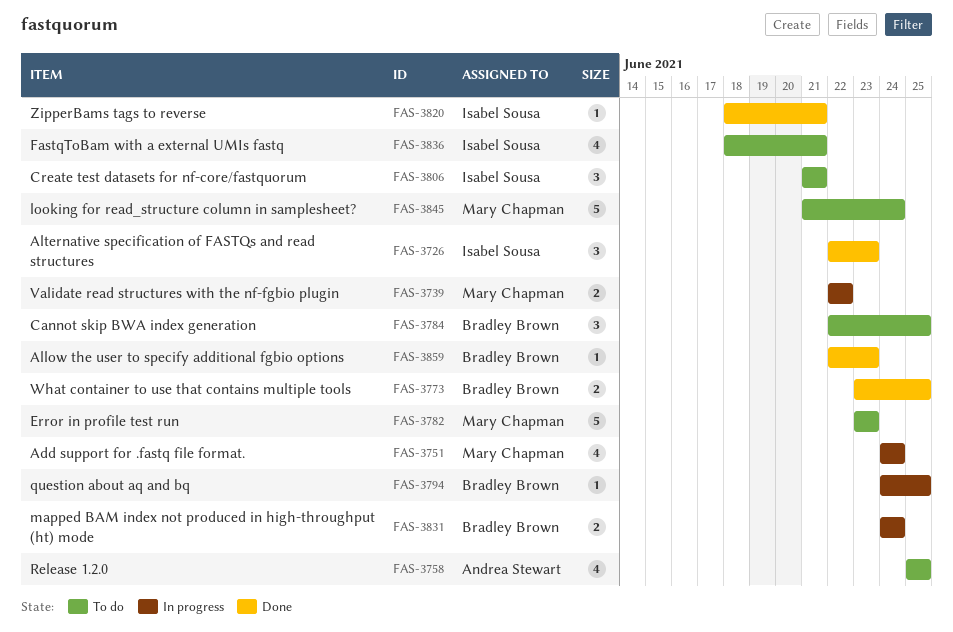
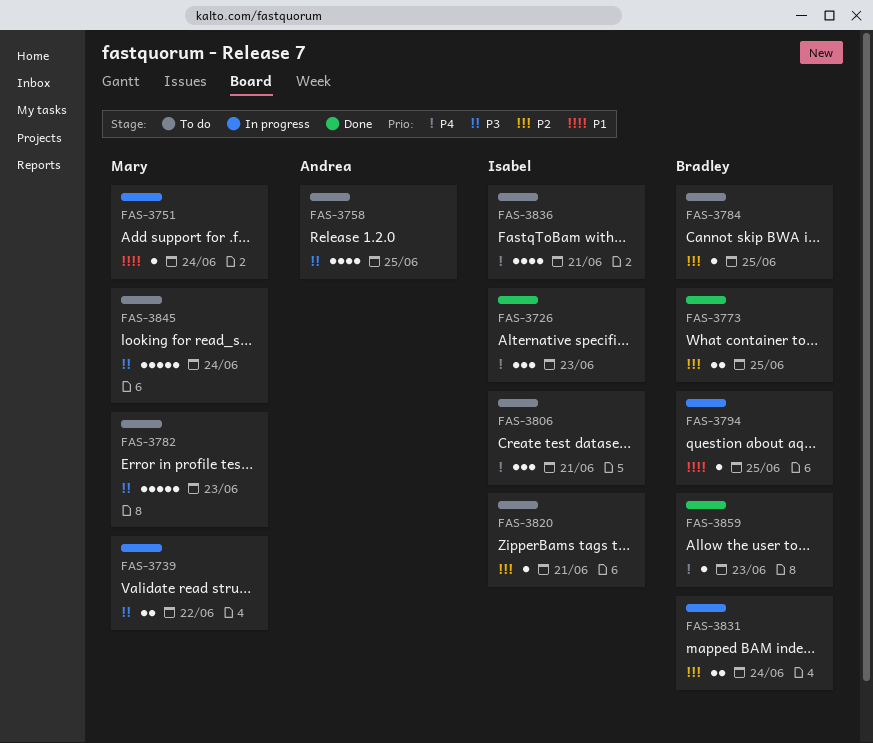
FAS-3751, estimate: 4 -> 1
FAS-3784, estimate: 3 -> 1
FAS-3820, status: Done -> To do

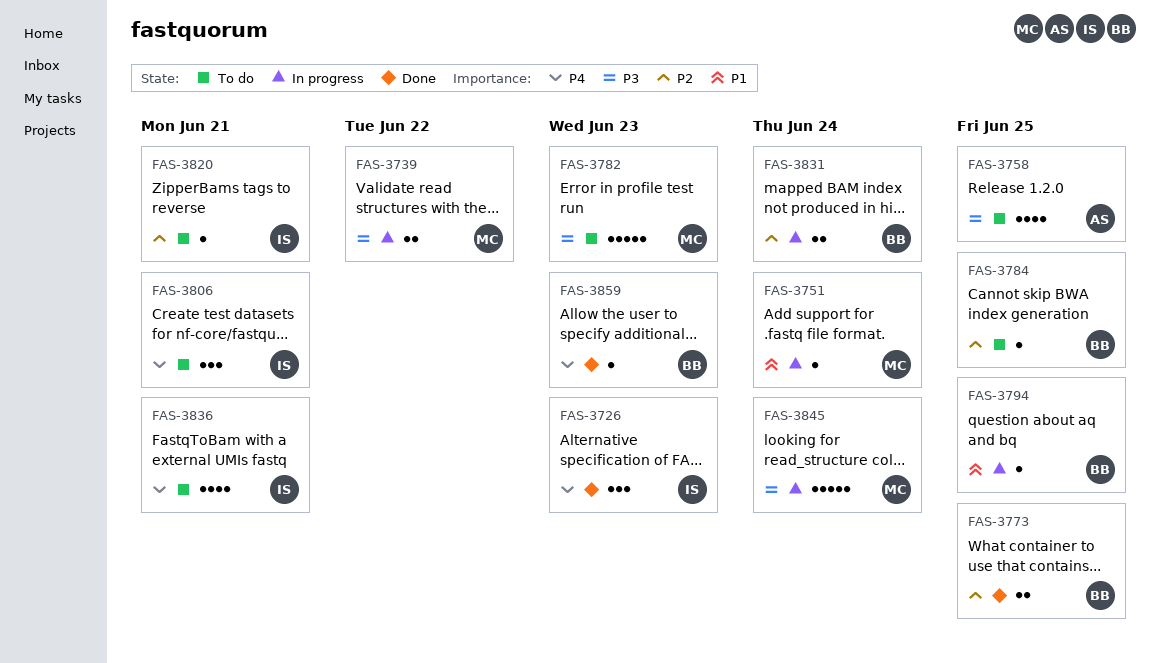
FAS-3845, status: To do -> In progress

